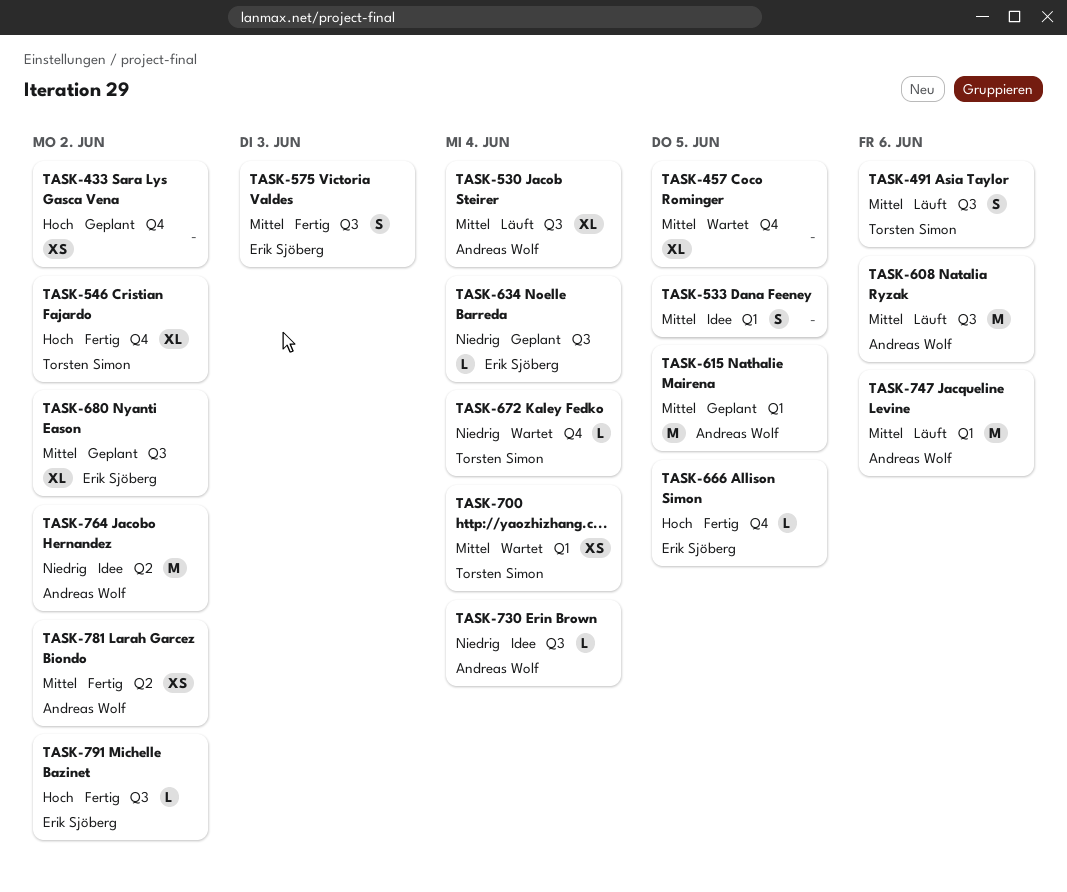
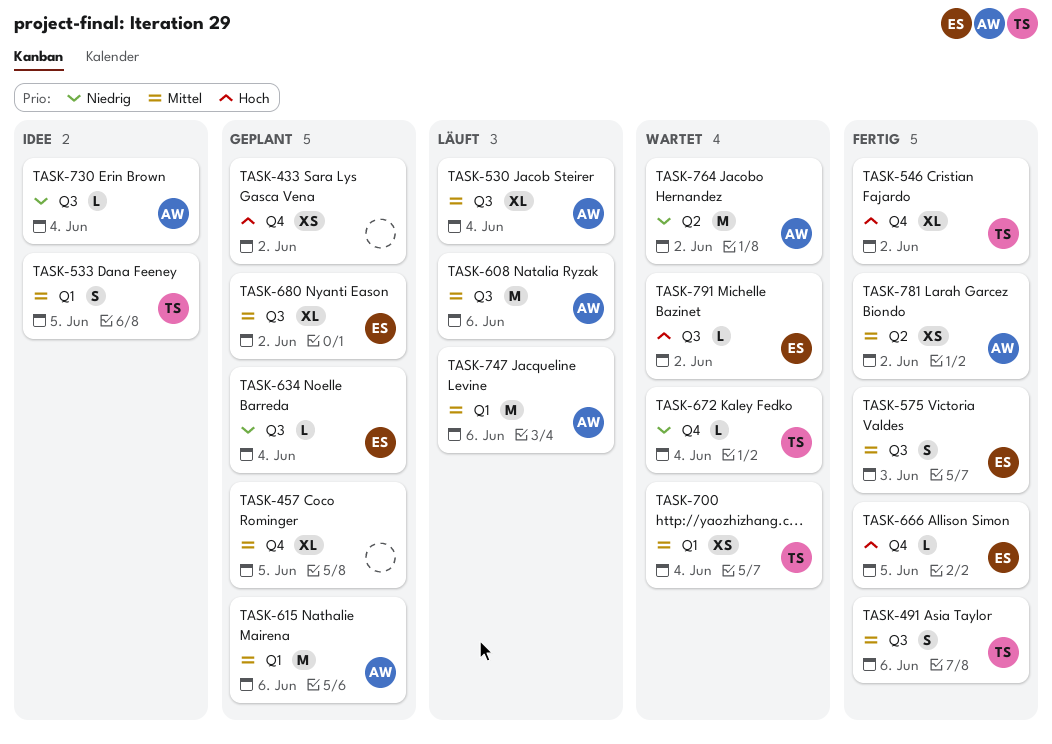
TASK-457, status: Wartet -> Geplant
TASK-491, status: Läuft -> Fertig
TASK-533, owner: none -> Torsten Simon
TASK-615, due: Jun 5 -> Jun 6
TASK-764, status: Idee -> Wartet
TASK-791, status: Fertig -> Wartet

